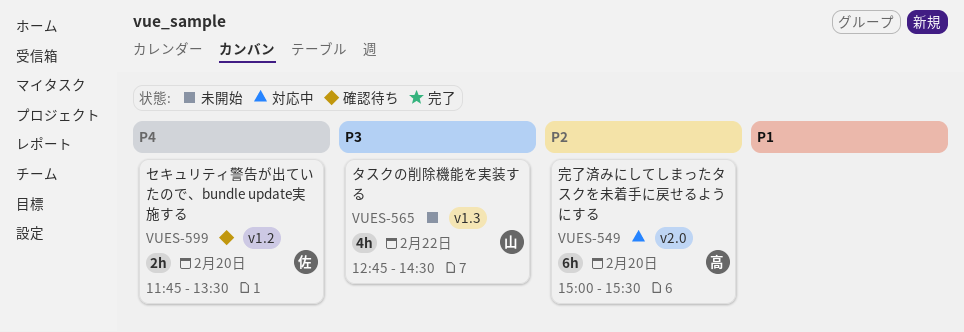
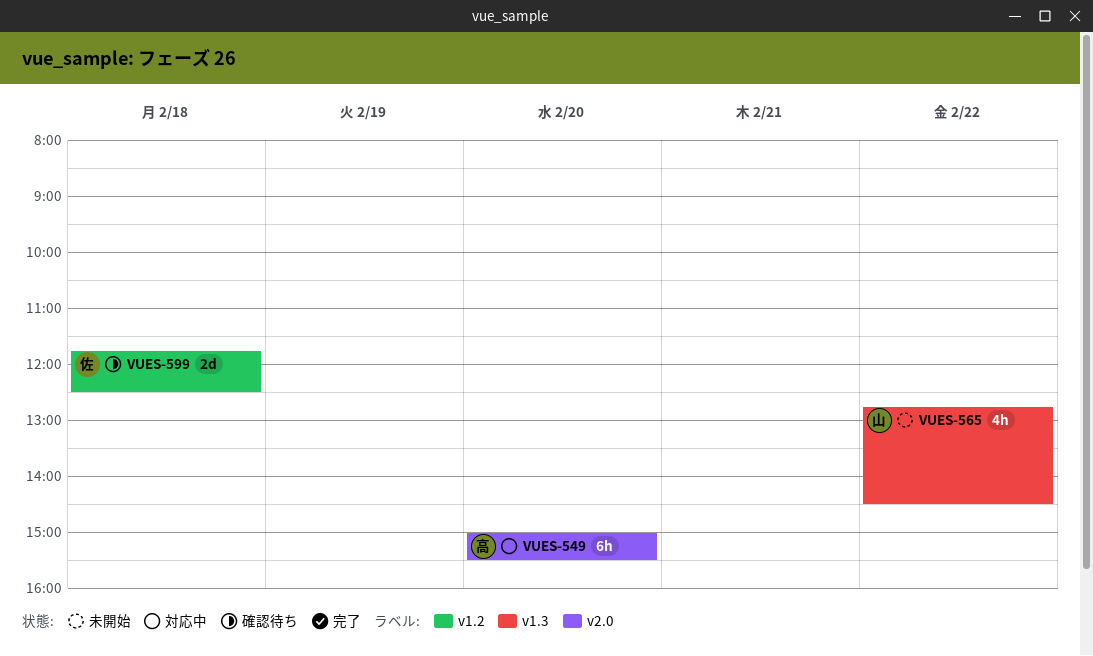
VUES-599, estimate: 2h -> 2d
VUES-599, day: Feb 20 -> Feb 18
VUES-599, ends: 13:30 -> 12:30

